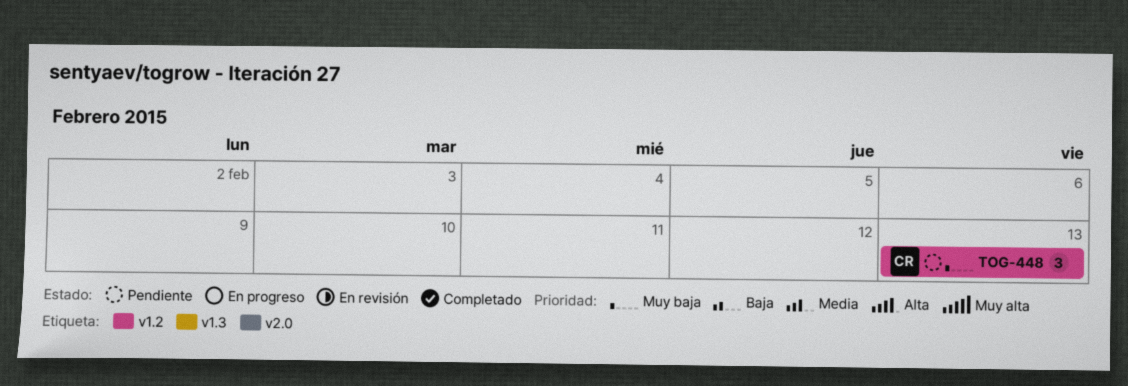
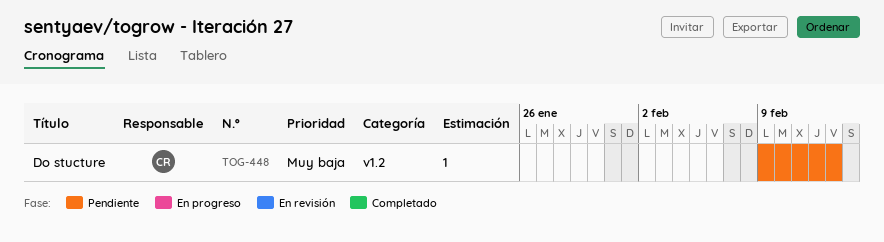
TOG-448, estimate: 3 -> 1
TOG-448, start: Feb 13 -> Feb 9

